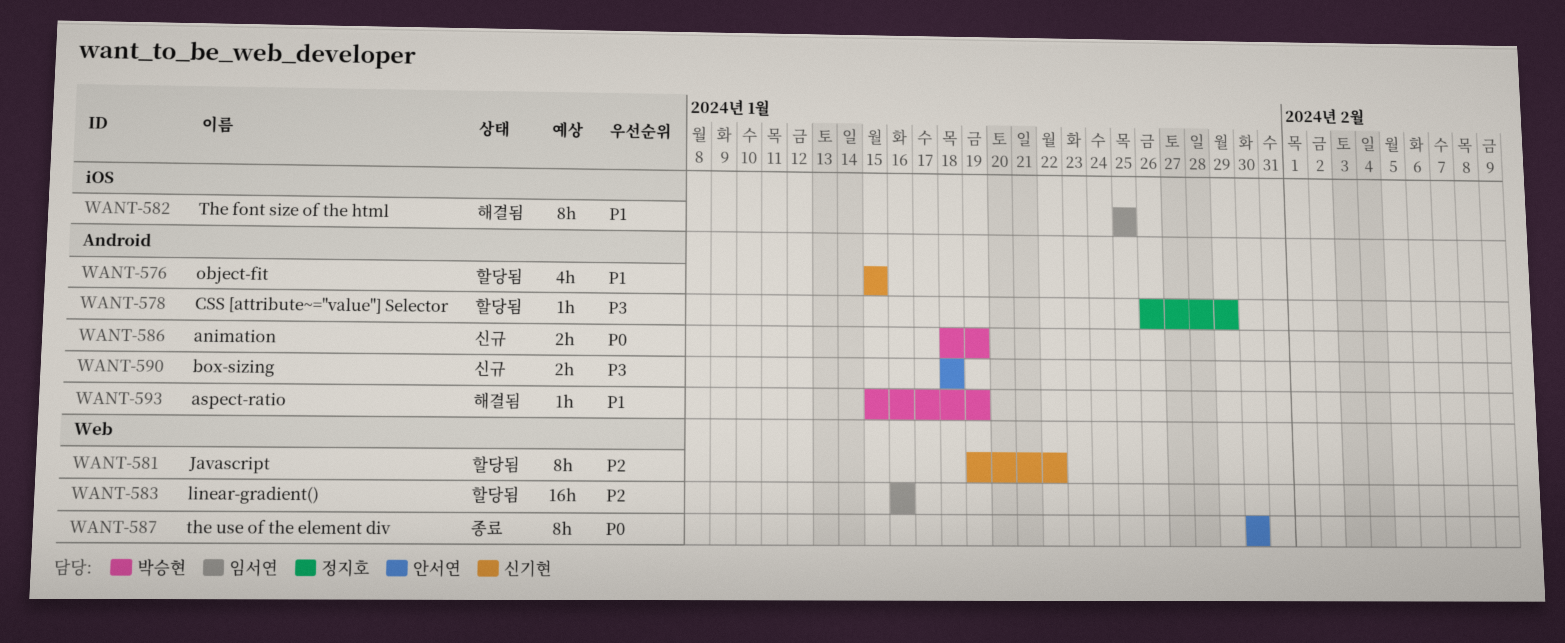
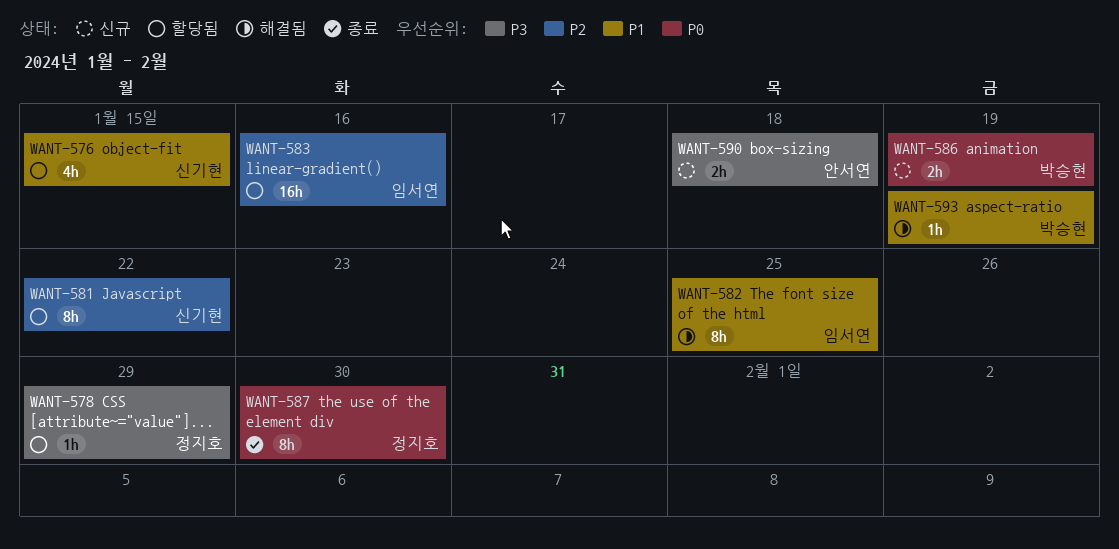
WANT-587, owner: 안서연 -> 정지호

